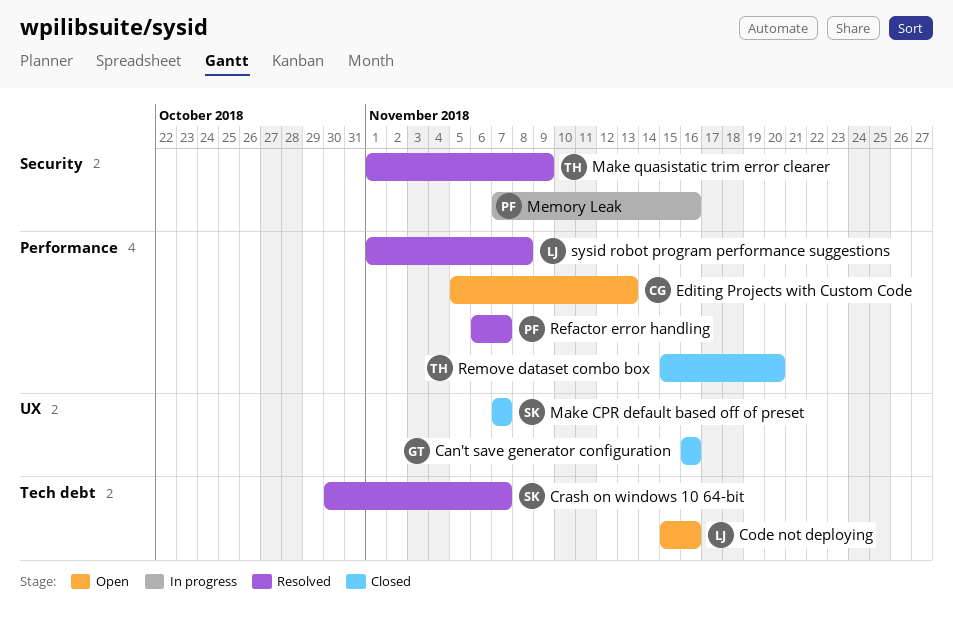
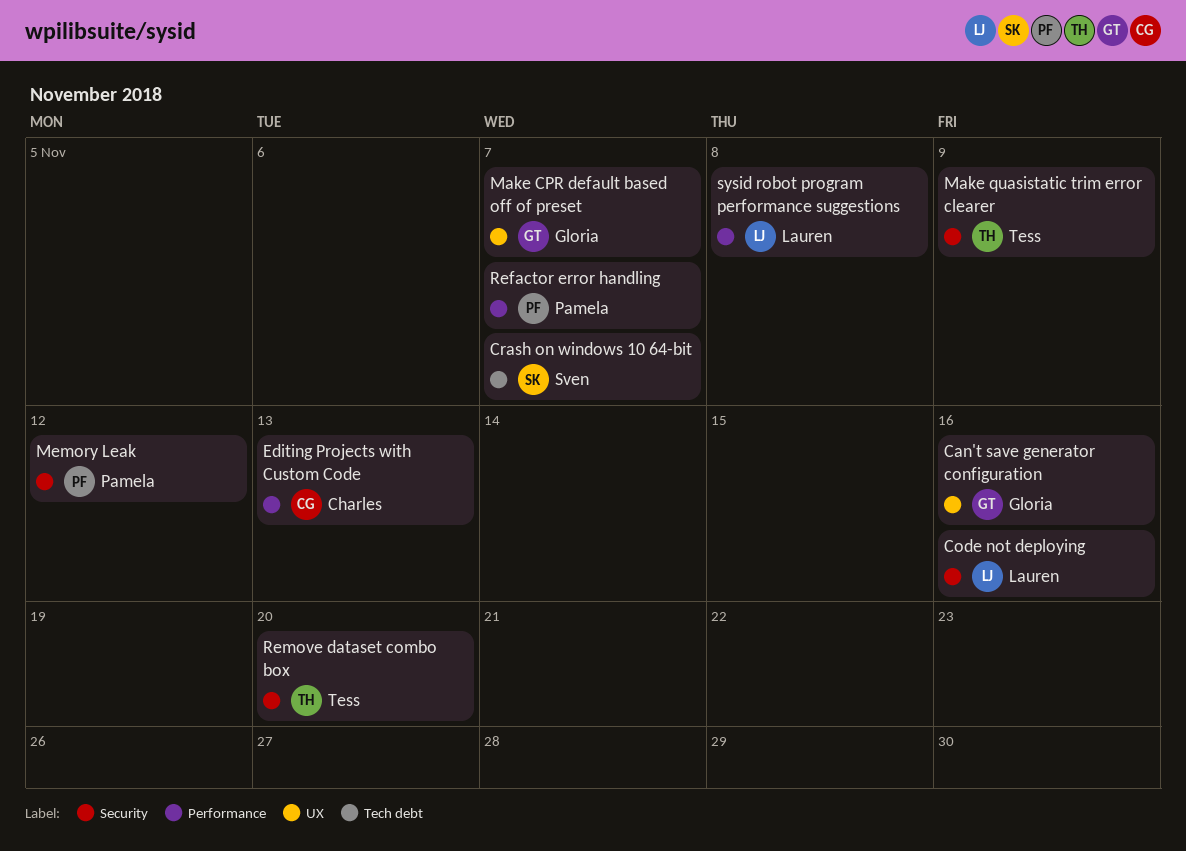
Code not deploying, label: Tech debt -> Security
Make CPR default based off of preset, owner: Sven -> Gloria
Memory Leak, due: Nov 16 -> Nov 12
Remove dataset combo box, label: Performance -> Security

